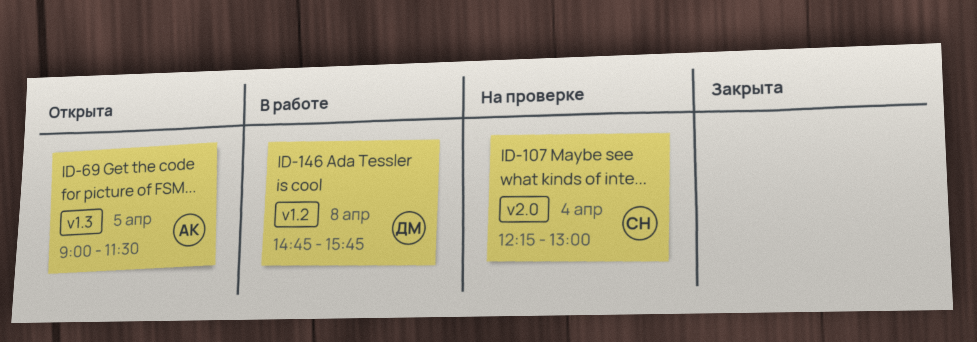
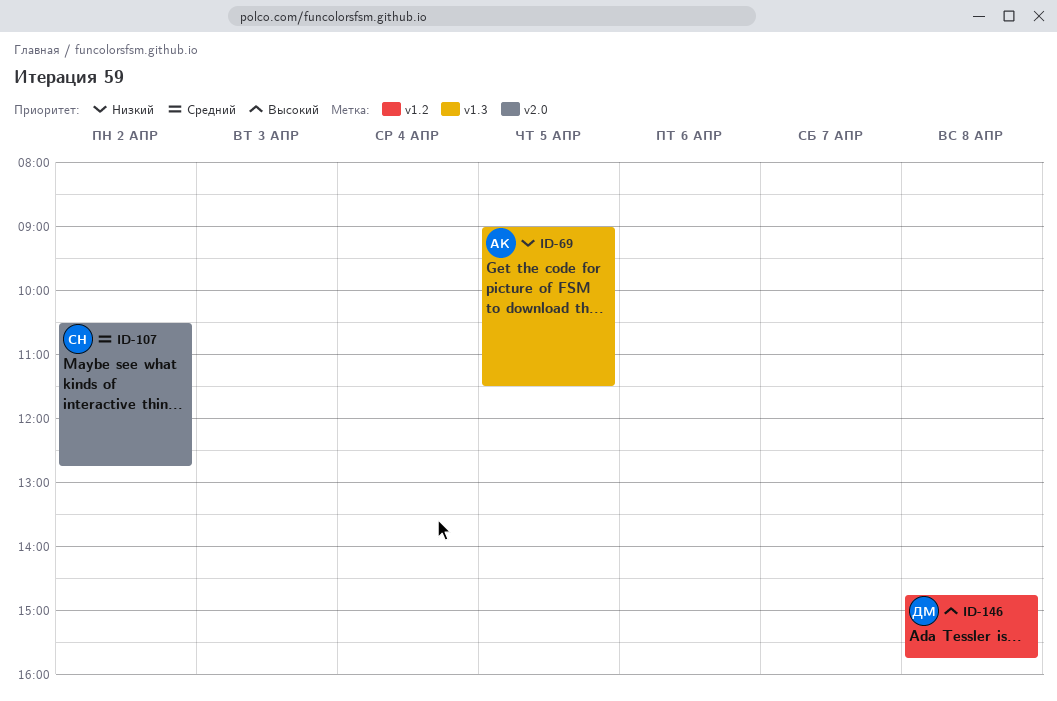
ID-107, day: Apr 4 -> Apr 2
ID-107, begins: 12:15 -> 10:30
ID-107, ends: 13:00 -> 12:45

